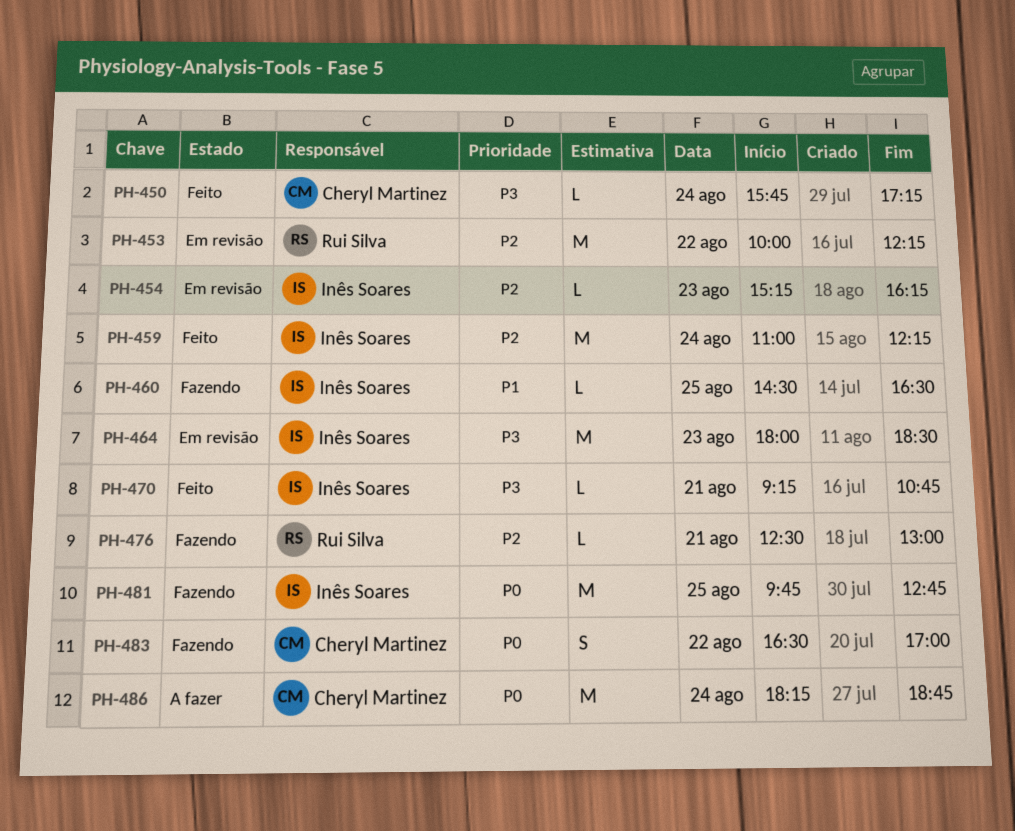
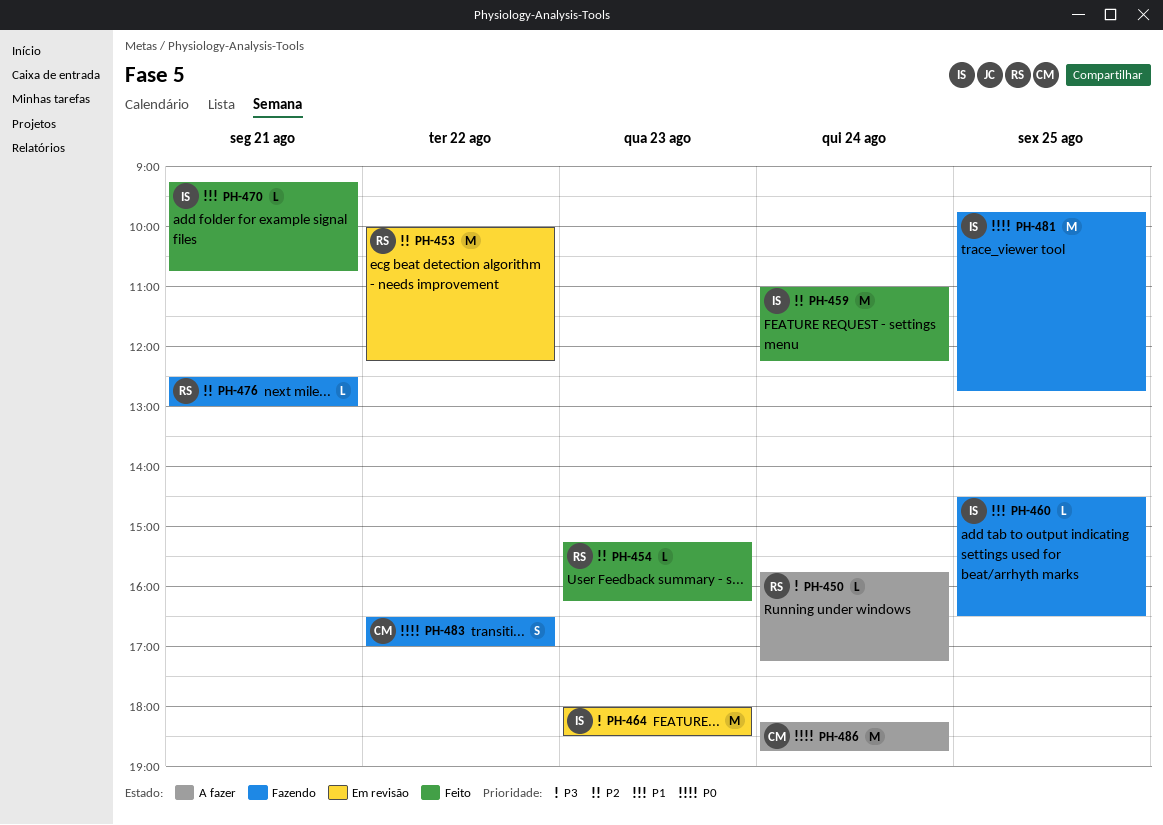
PH-450, status: Feito -> A fazer
PH-450, owner: Cheryl Martinez -> Rui Silva
PH-454, status: Em revisão -> Feito
PH-454, owner: Inês Soares -> Rui Silva
PH-470, priority: P3 -> P1

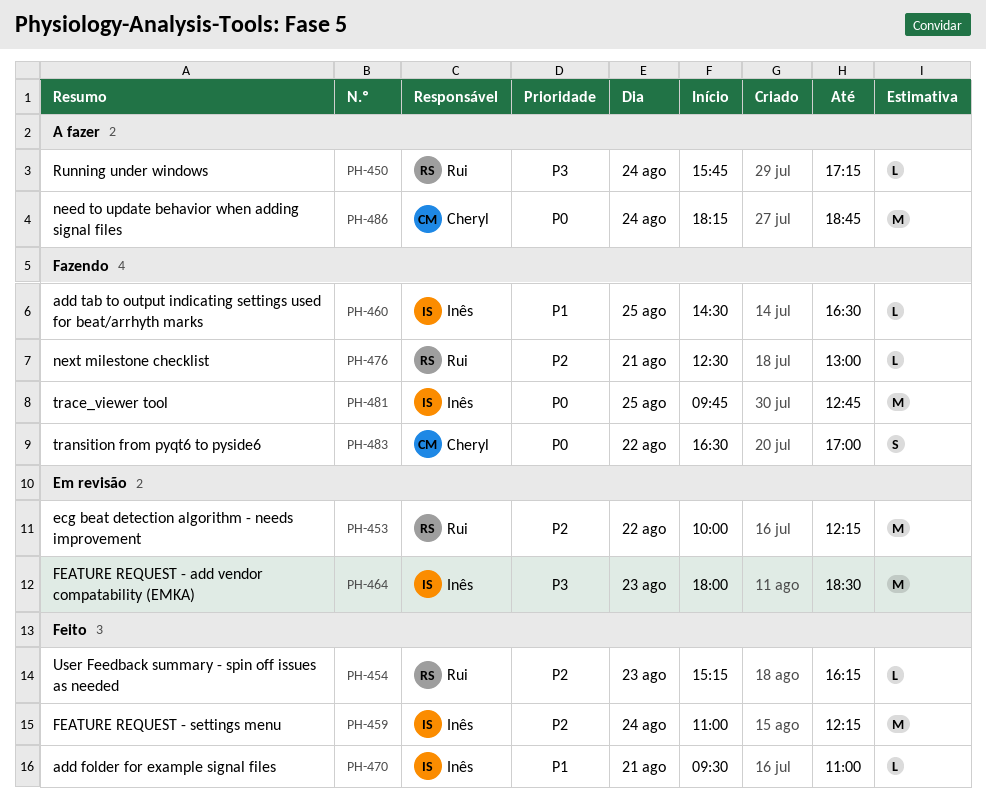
PH-470, begins: 09:15 -> 09:30
PH-470, ends: 10:45 -> 11:00

